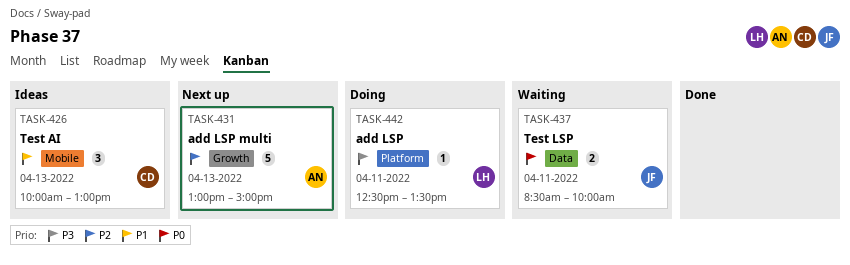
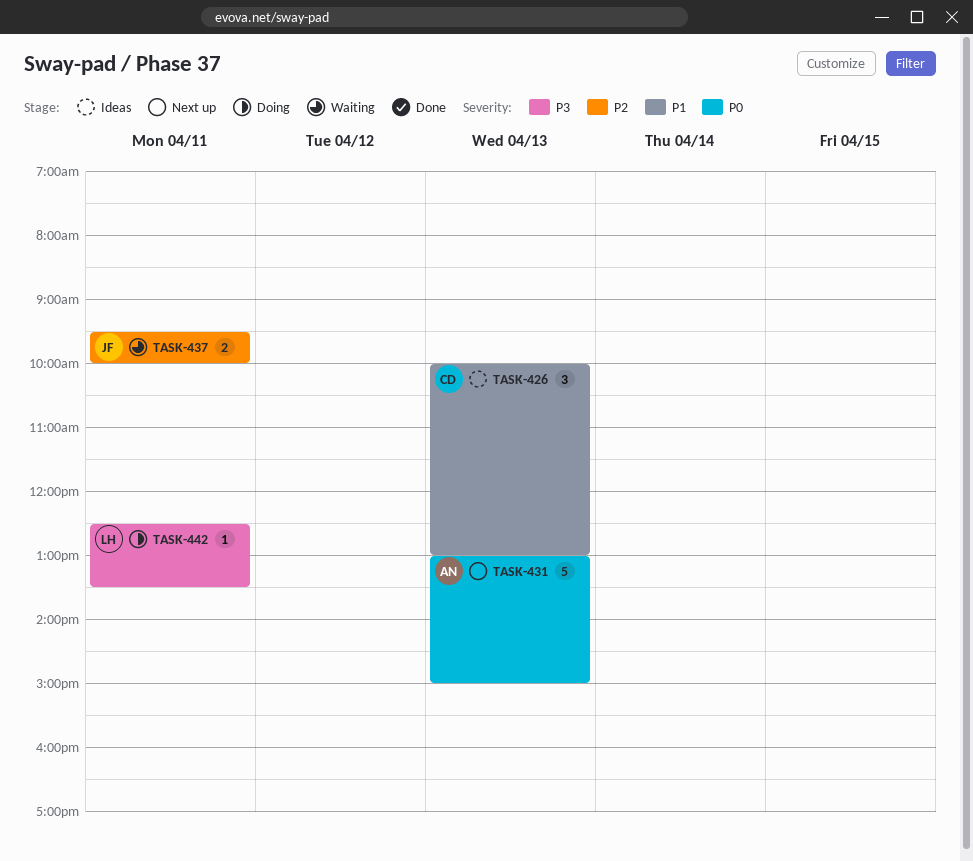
TASK-431, priority: P2 -> P0
TASK-437, priority: P0 -> P2
TASK-437, begins: 08:30 -> 09:30

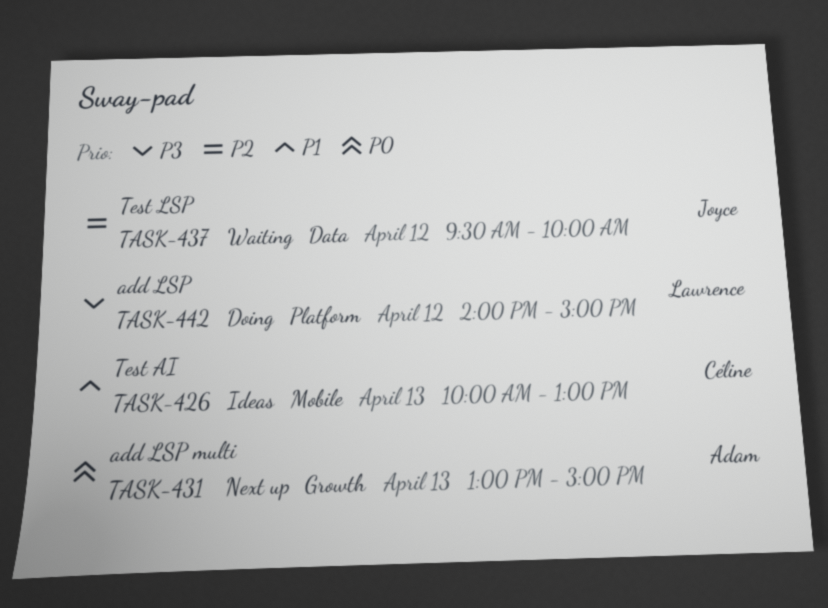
TASK-437, day: Apr 11 -> Apr 12
TASK-442, day: Apr 11 -> Apr 12
TASK-442, begins: 12:30 -> 14:00
TASK-442, ends: 13:30 -> 15:00

